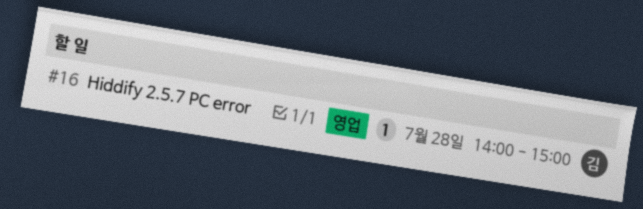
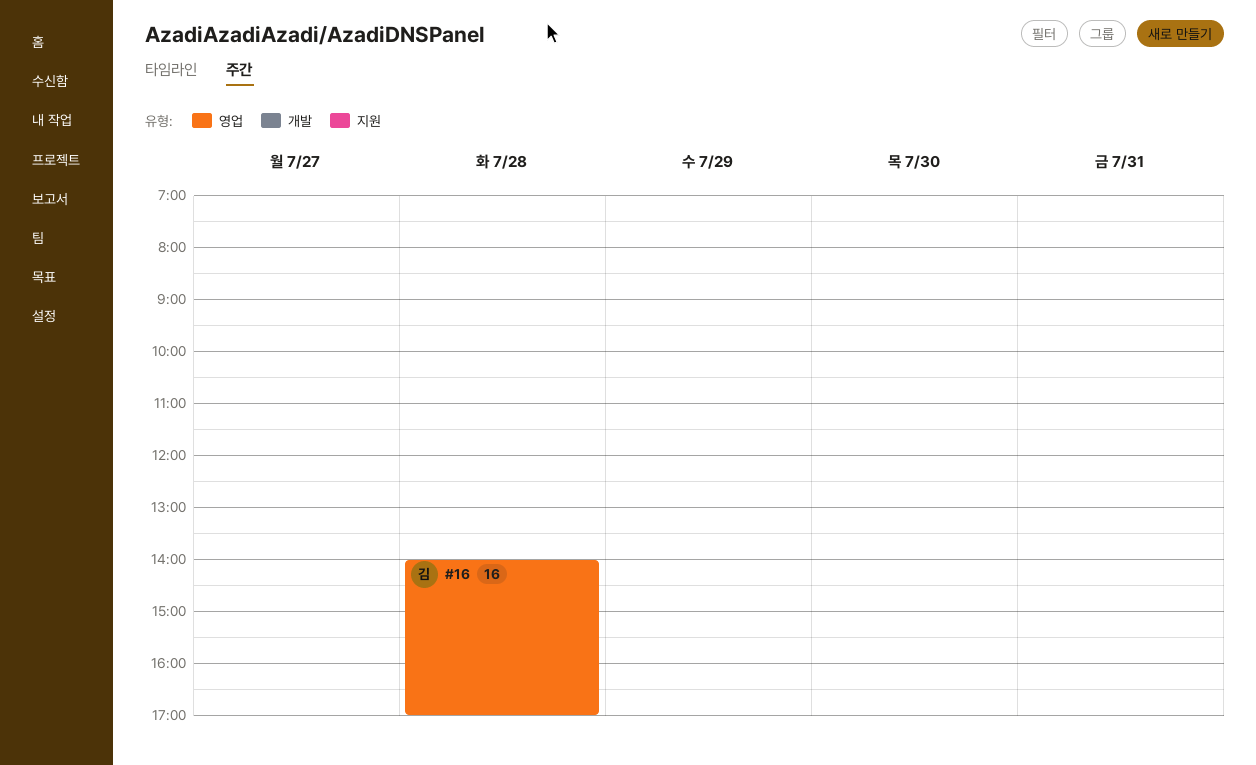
#16, estimate: 1 -> 16
#16, ends: 15:00 -> 17:00

